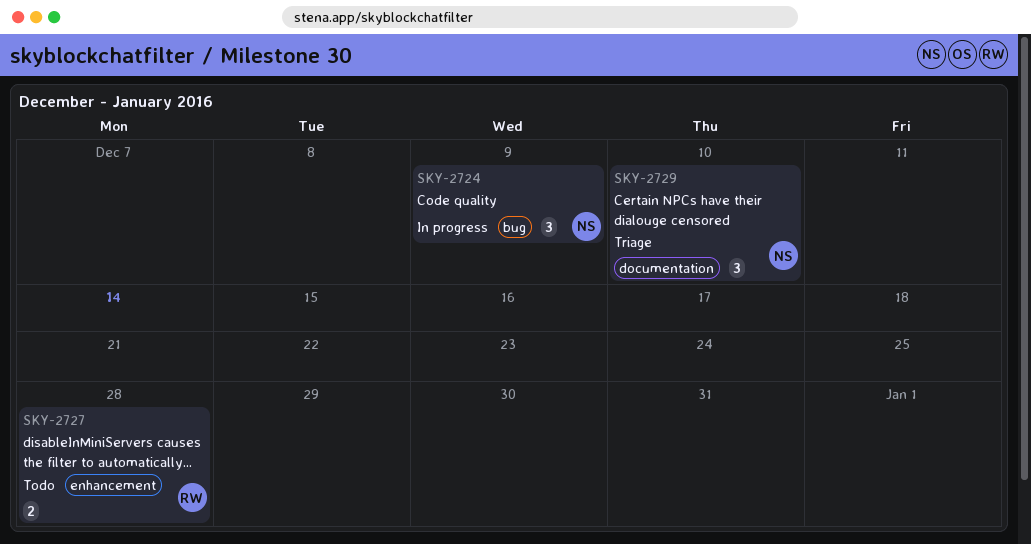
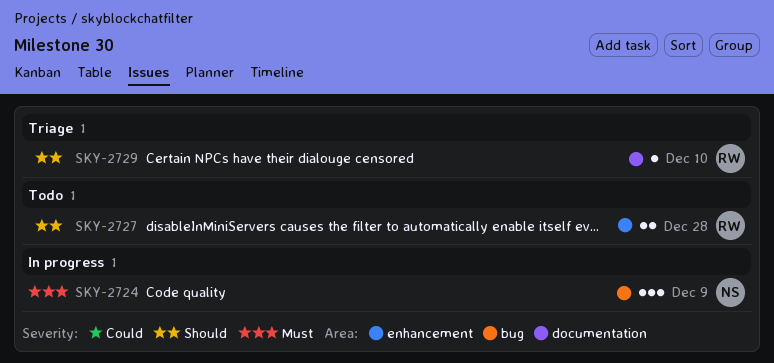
SKY-2729, owner: NS -> RW
SKY-2729, estimate: 3 -> 1

